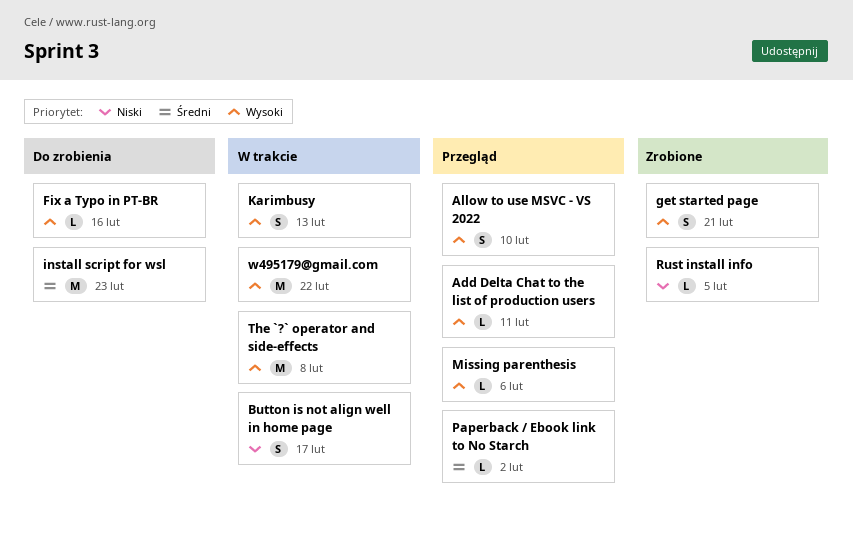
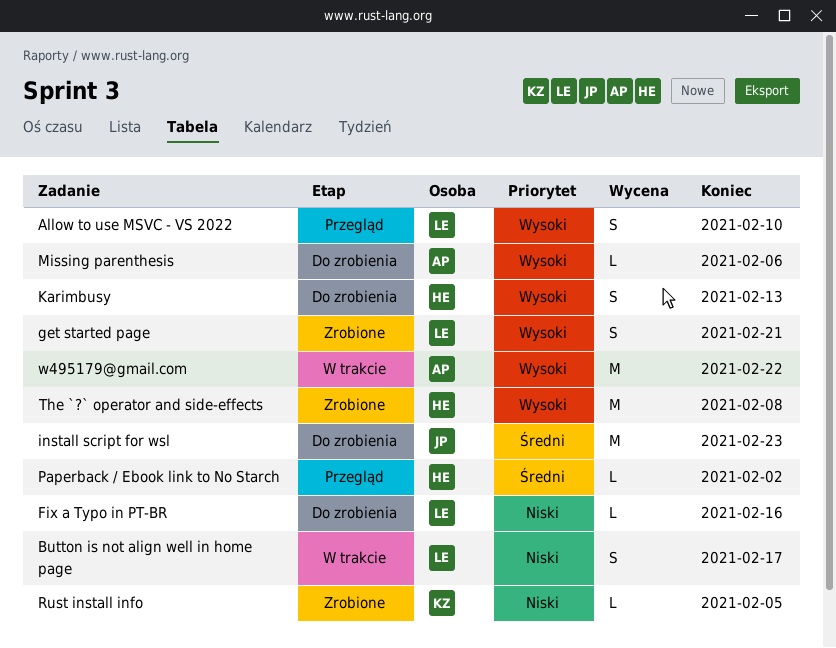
Add Delta Chat to the list of production users: present -> none
Fix a Typo in PT-BR, priority: Wysoki -> Niski
Karimbusy, status: W trakcie -> Do zrobienia
Missing parenthesis, status: Przegląd -> Do zrobienia
The `?` operator and side-effects, status: W trakcie -> Zrobione

